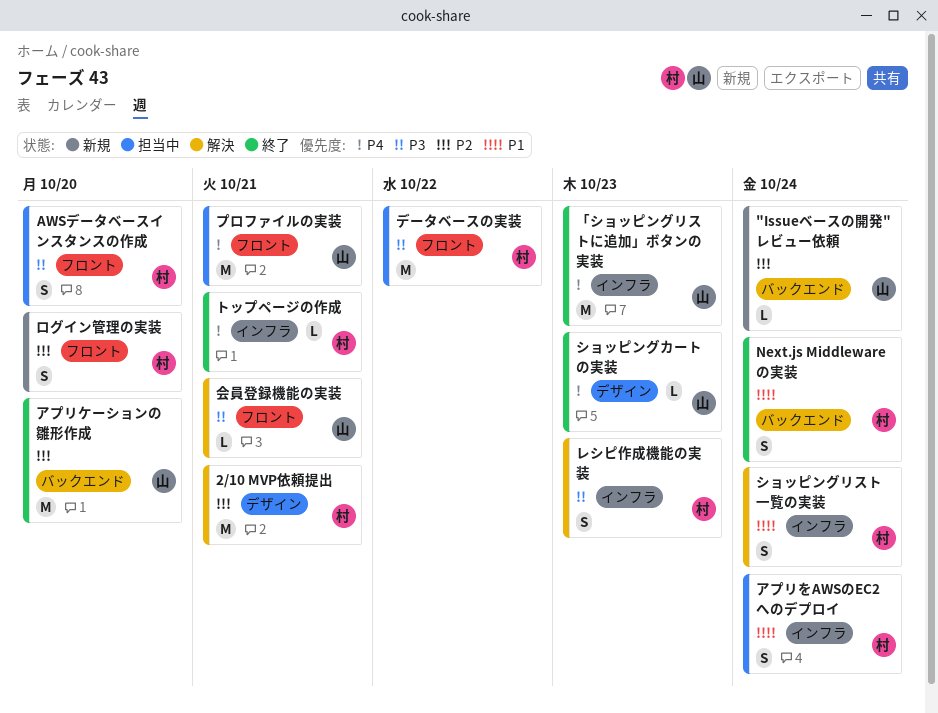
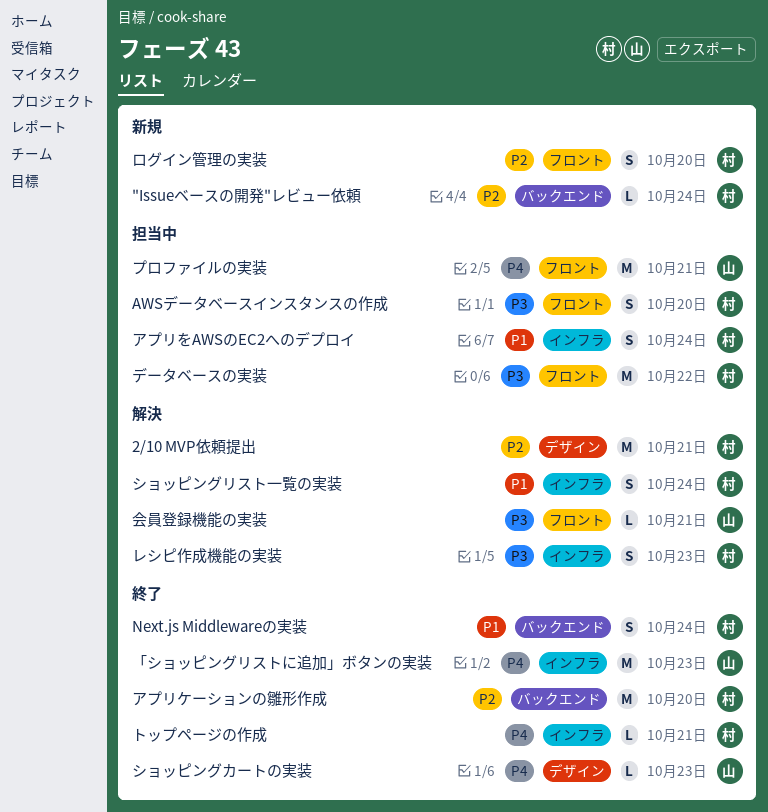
"Issueベースの開発"レビュー依頼, owner: 山 -> 村
アプリケーションの雛形作成, owner: 山 -> 村

